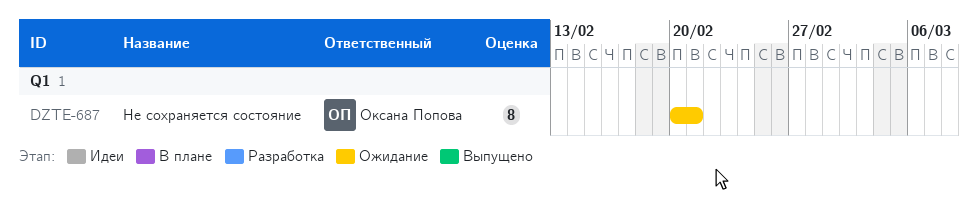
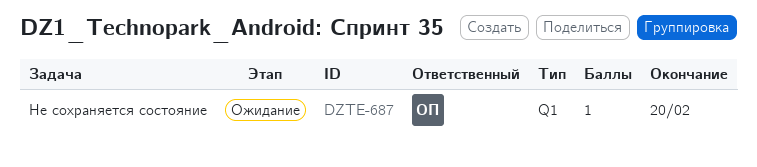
DZTE-687, estimate: 8 -> 1
DZTE-687, due: Feb 21 -> Feb 20

